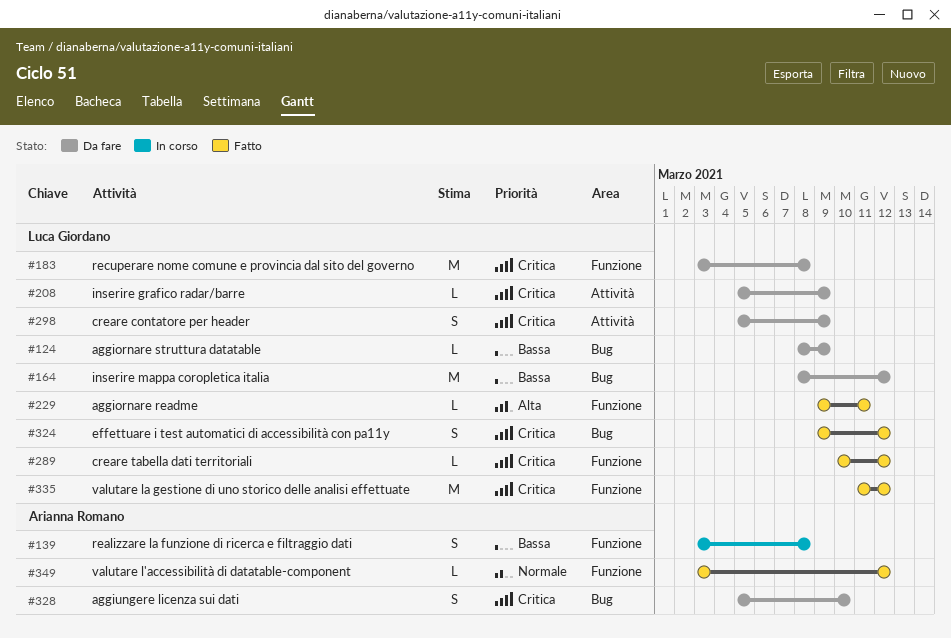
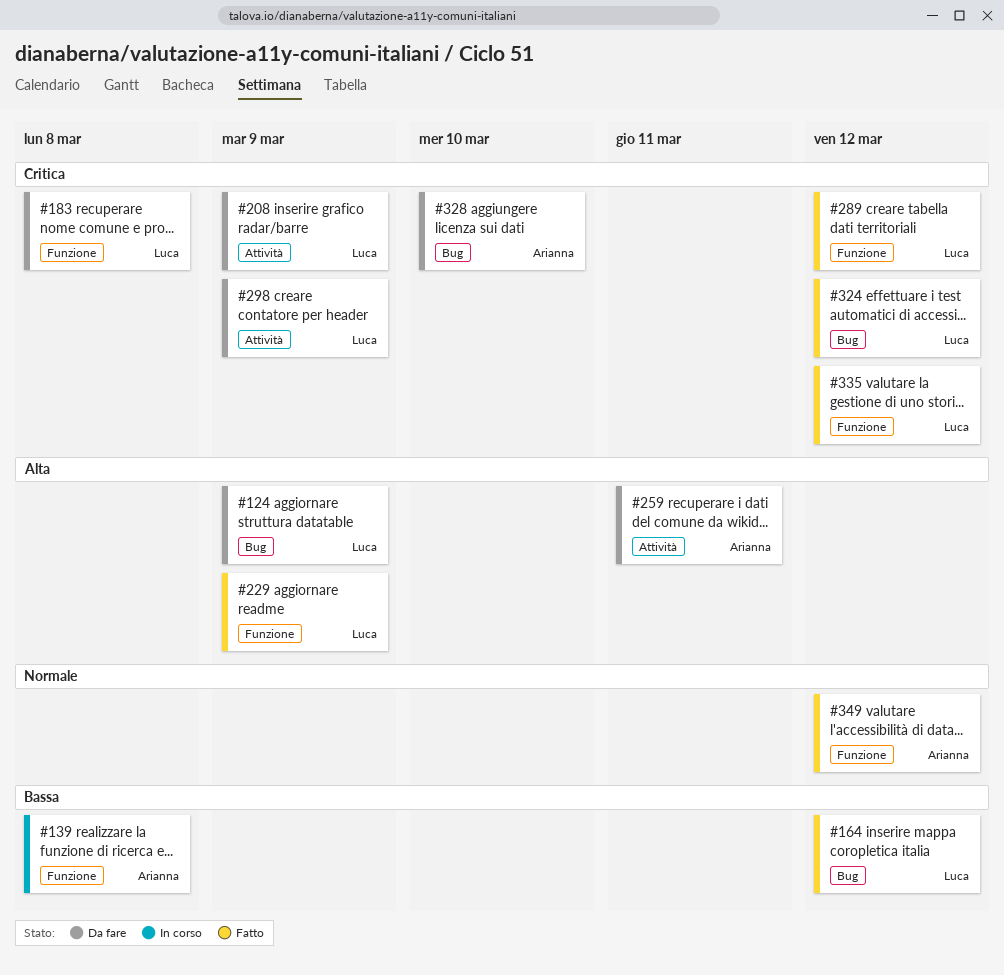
#124, priority: Bassa -> Alta
#164, status: Da fare -> Fatto
#229, due: Mar 11 -> Mar 9
#259: none -> present

